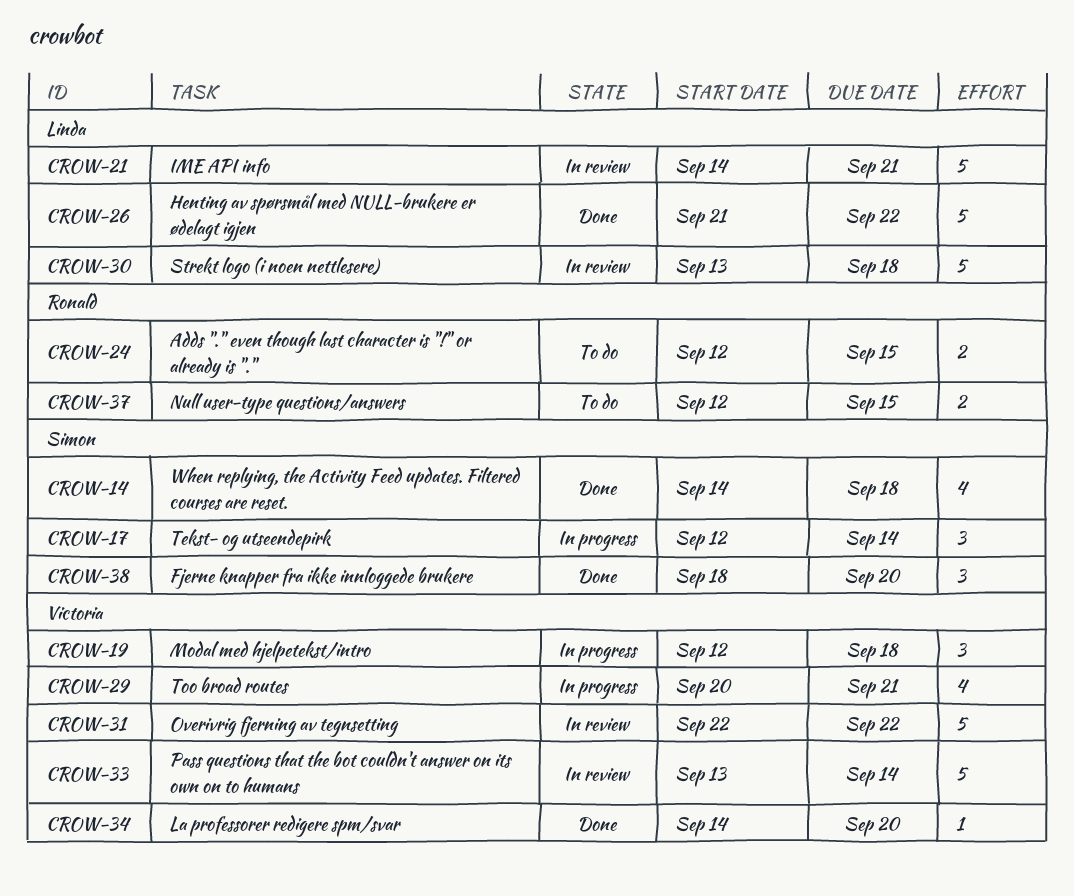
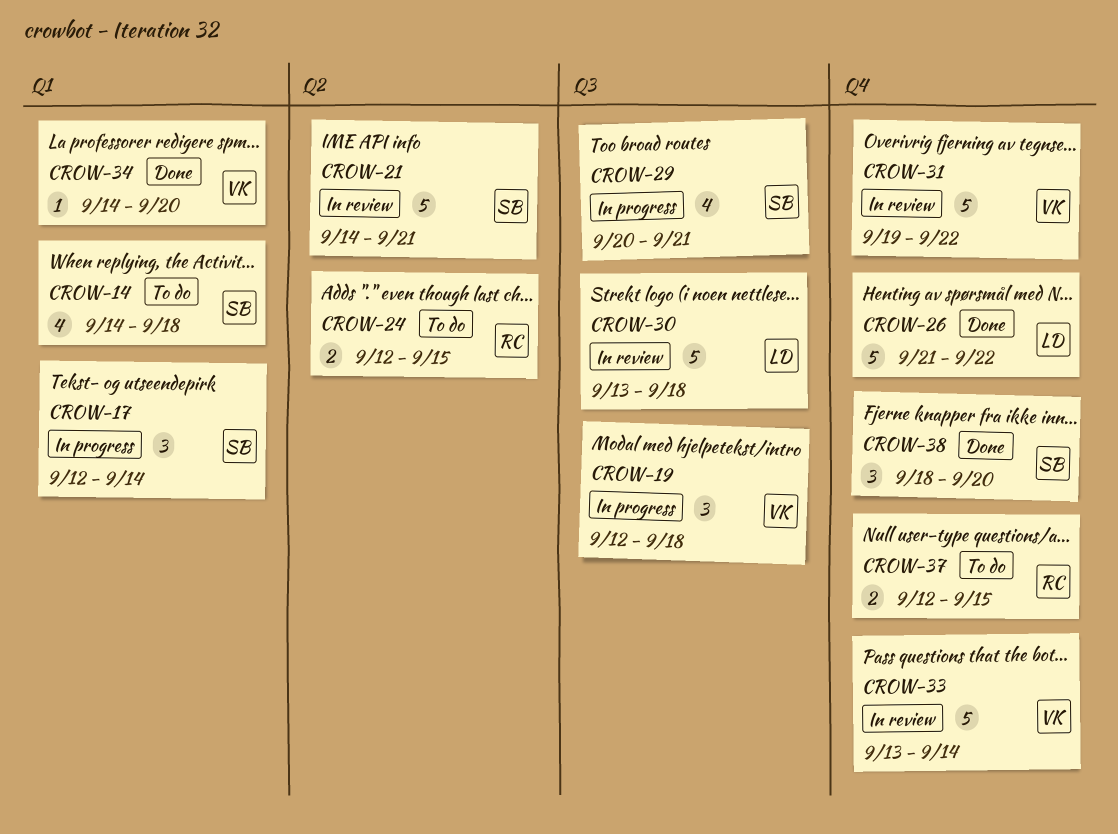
CROW-14, status: Done -> To do
CROW-21, owner: Linda -> Simon
CROW-29, owner: Victoria -> Simon
CROW-31, start: Sep 22 -> Sep 19

